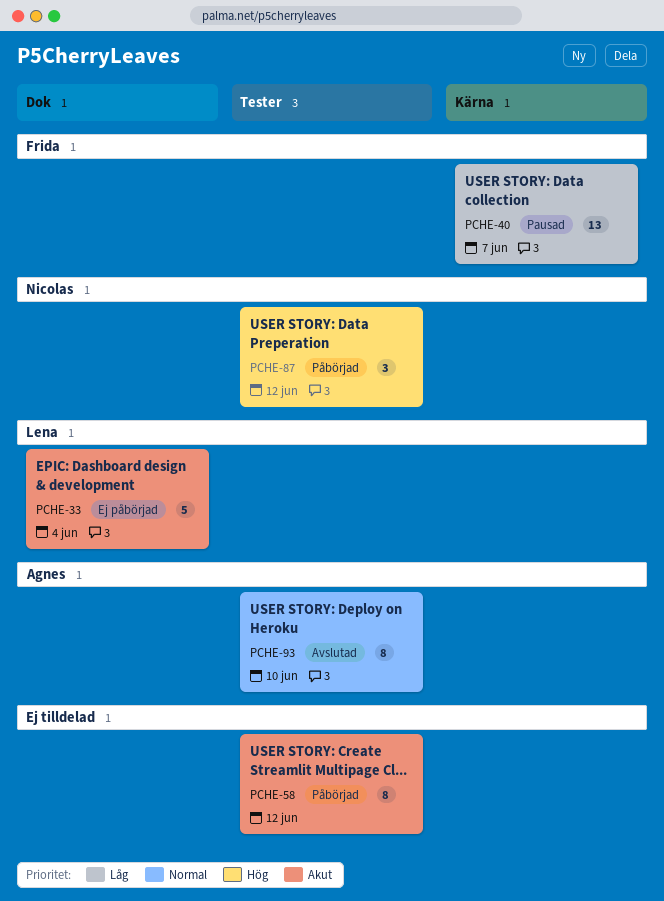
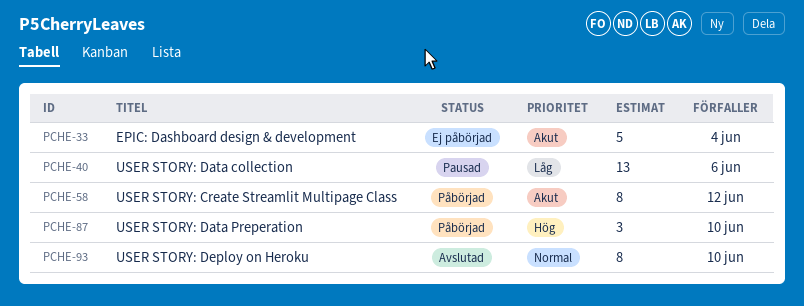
PCHE-40, due: Jun 7 -> Jun 6
PCHE-87, due: Jun 12 -> Jun 10

